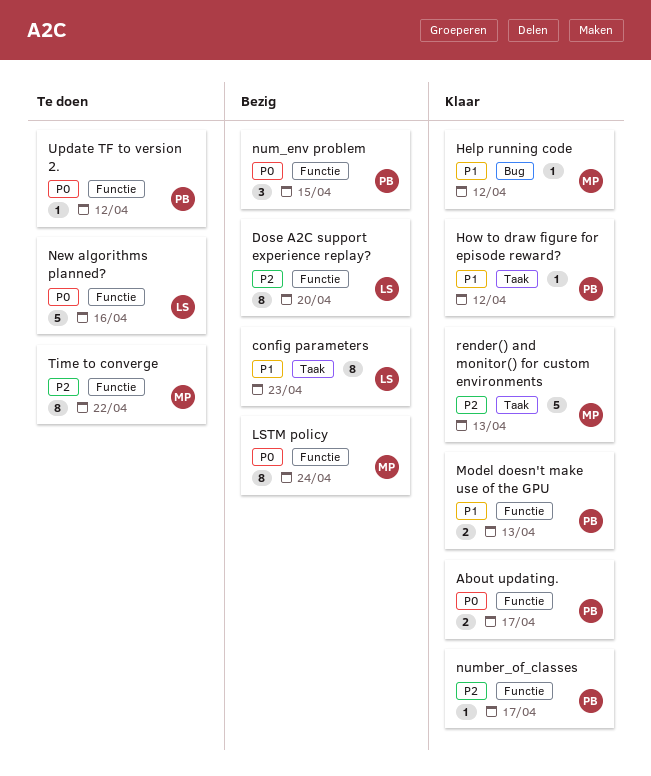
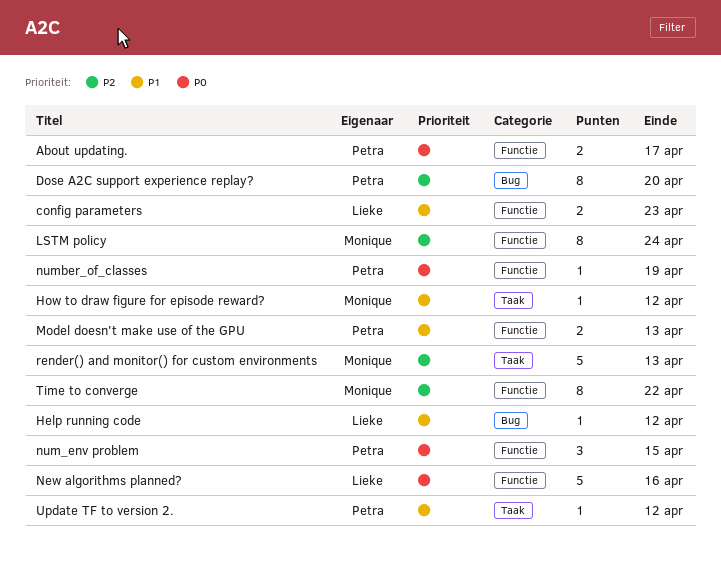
config parameters, label: Taak -> Functie
config parameters, estimate: 8 -> 2
Dose A2C support experience replay?, owner: Lieke -> Petra
Dose A2C support experience replay?, label: Functie -> Bug
Help running code, owner: Monique -> Lieke
How to draw figure for episode reward?, owner: Petra -> Monique
LSTM policy, priority: P0 -> P2
number_of_classes, priority: P2 -> P0
number_of_classes, due: Apr 17 -> Apr 19
Update TF to version 2., priority: P0 -> P1
Update TF to version 2., label: Functie -> Taak

